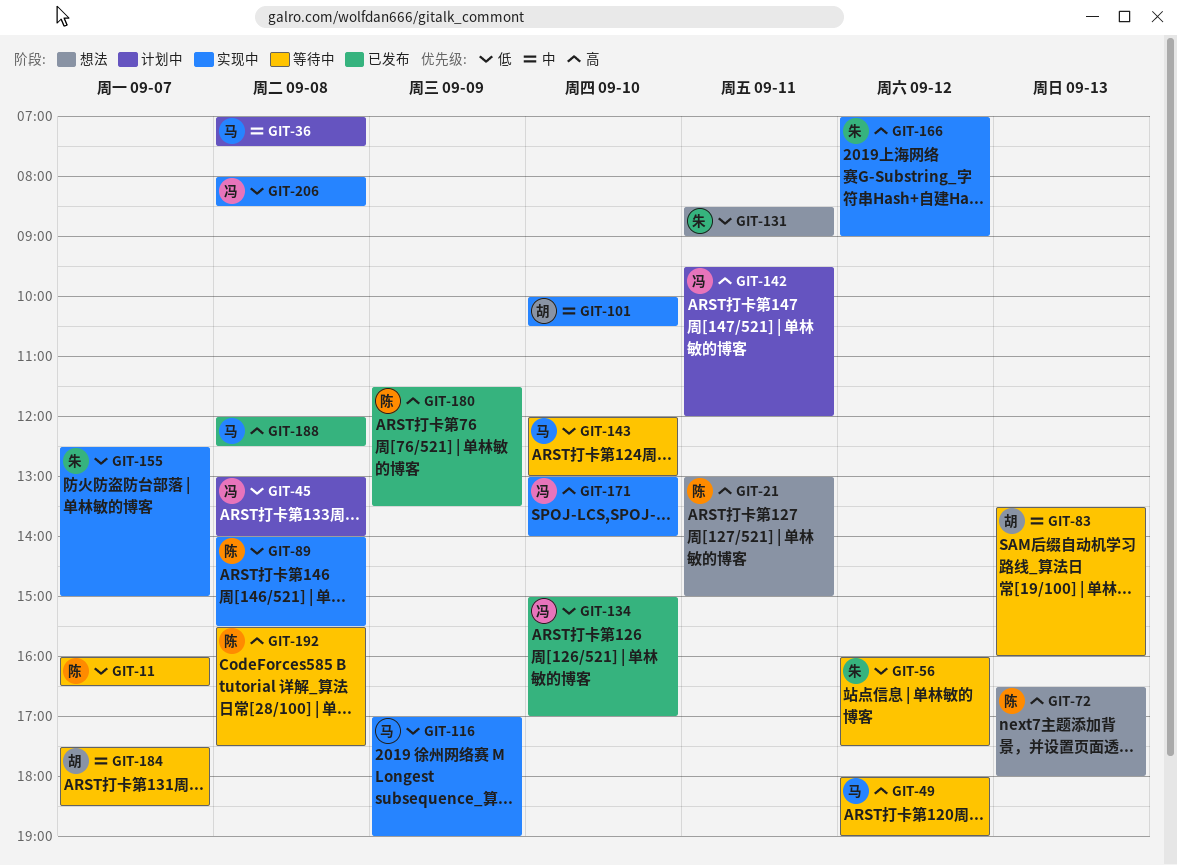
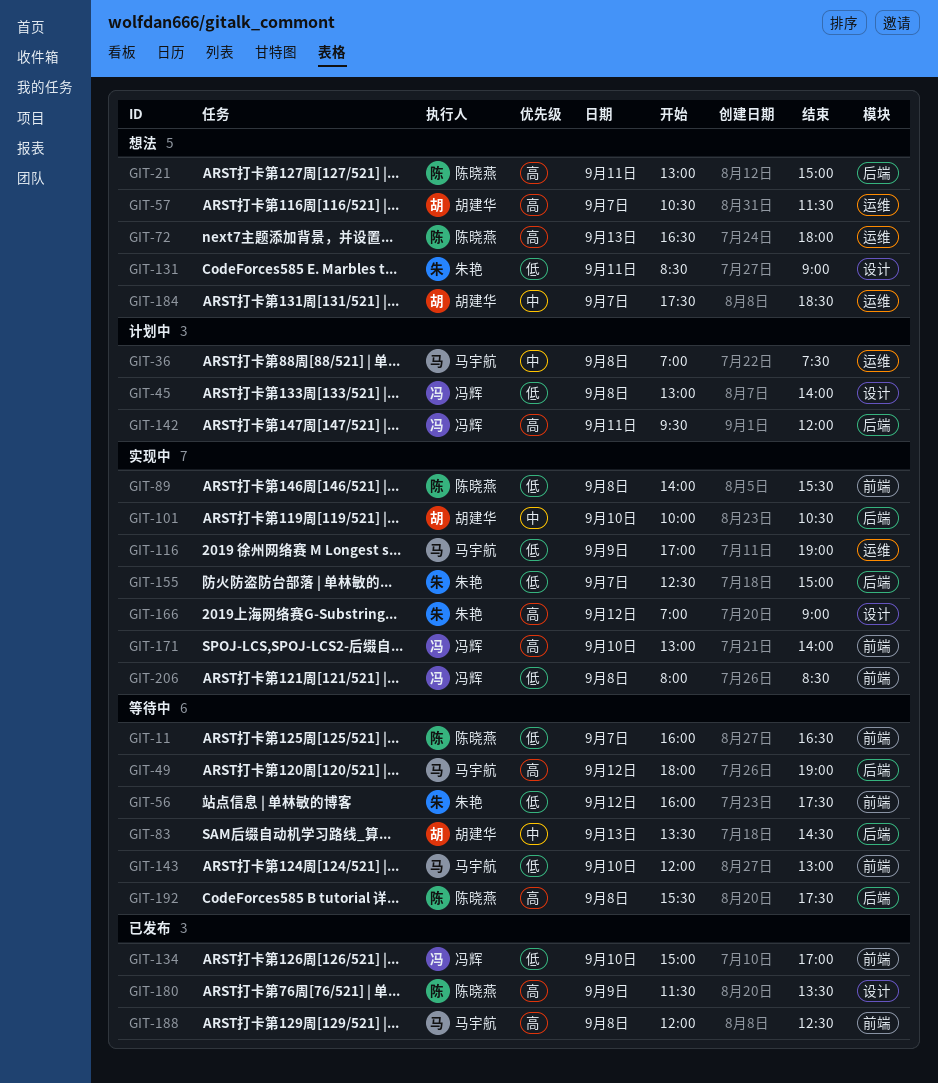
GIT-57: none -> present
GIT-83, ends: 16:00 -> 14:30
GIT-184, status: 等待中 -> 想法

